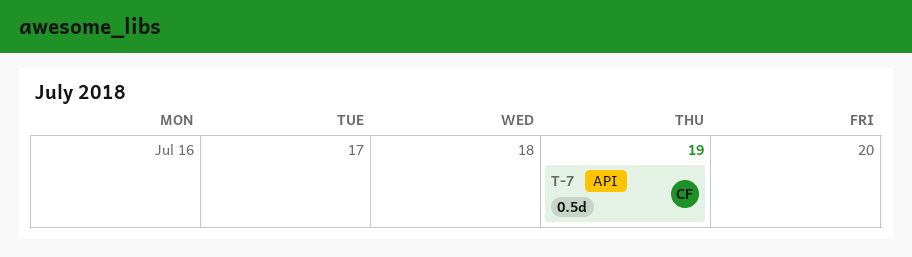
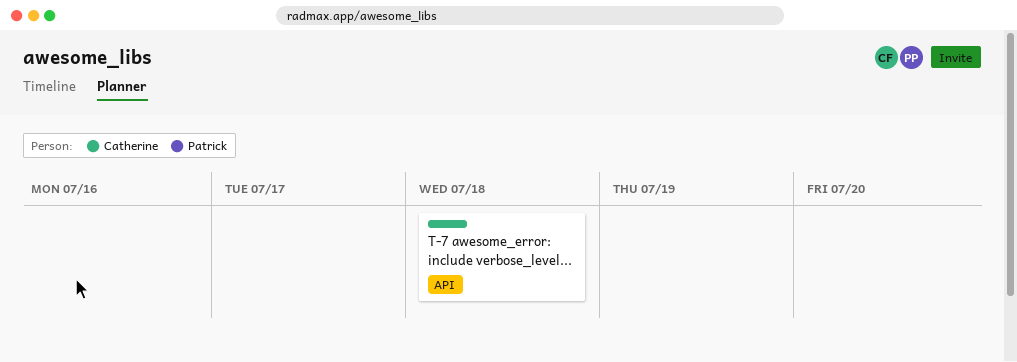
T-7, due: Jul 19 -> Jul 18

